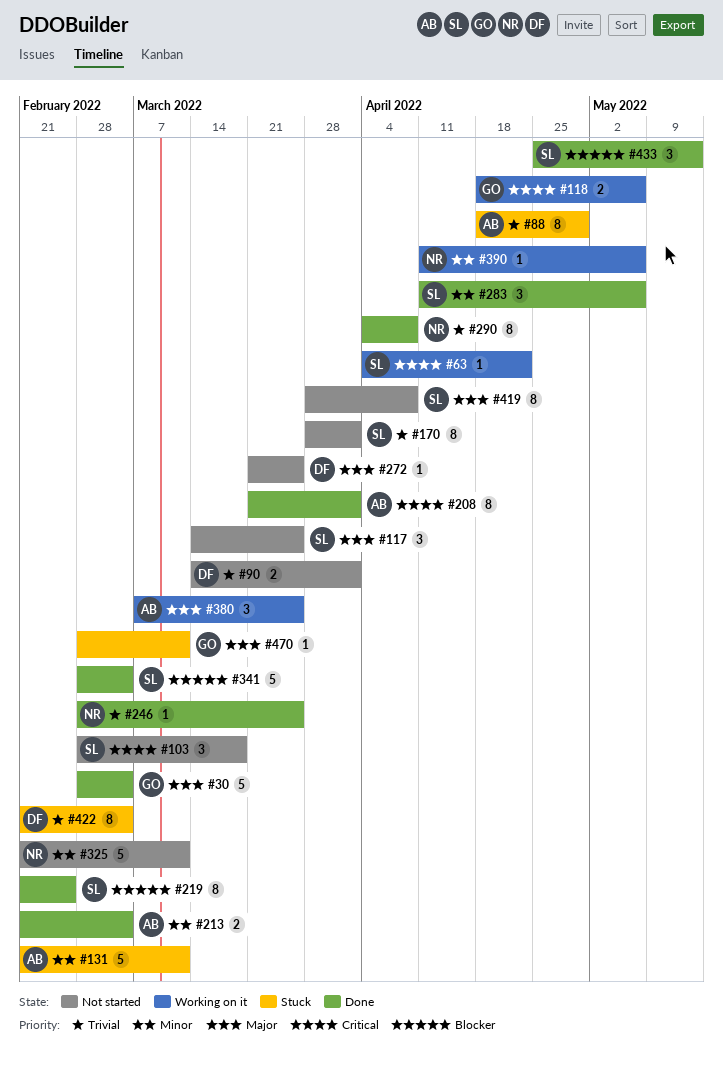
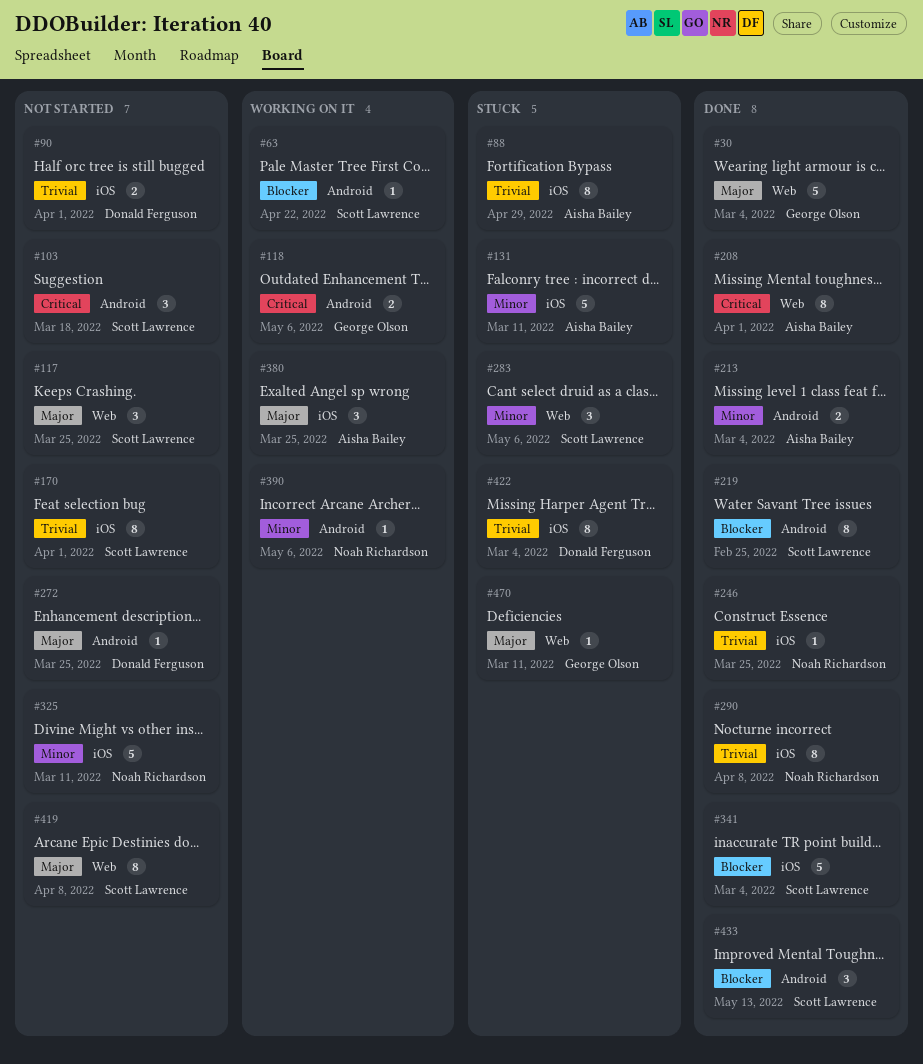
#63, priority: Critical -> Blocker
#283, status: Done -> Stuck

